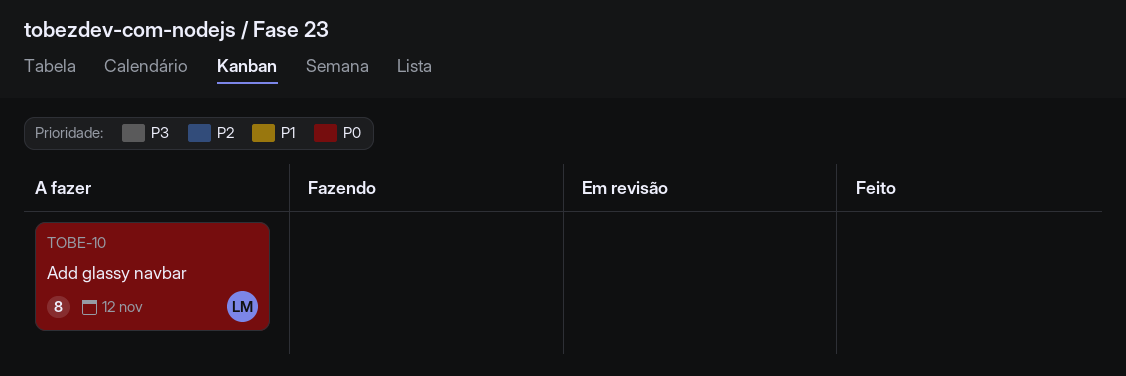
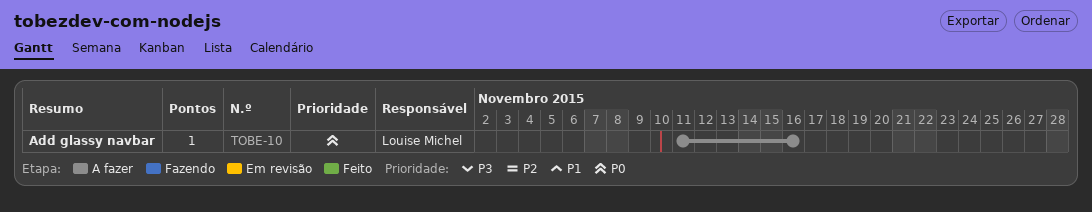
TOBE-10, estimate: 8 -> 1
TOBE-10, due: Nov 12 -> Nov 16

